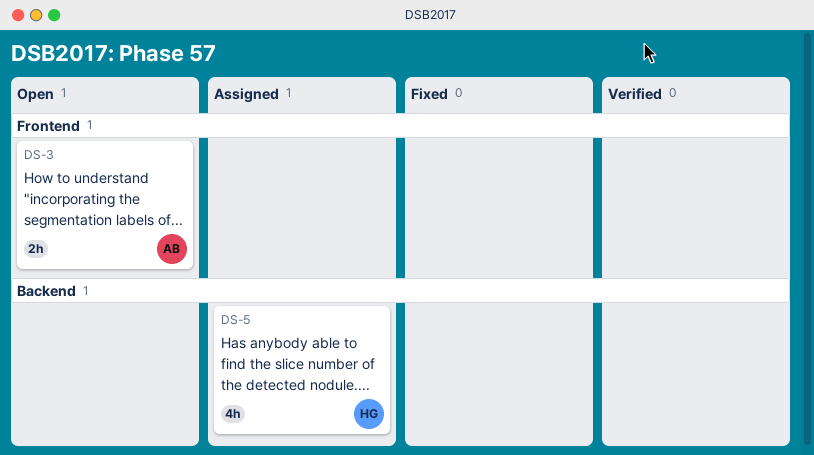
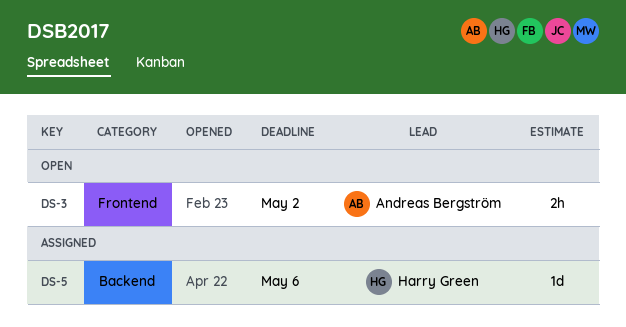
DS-5, estimate: 4h -> 1d

